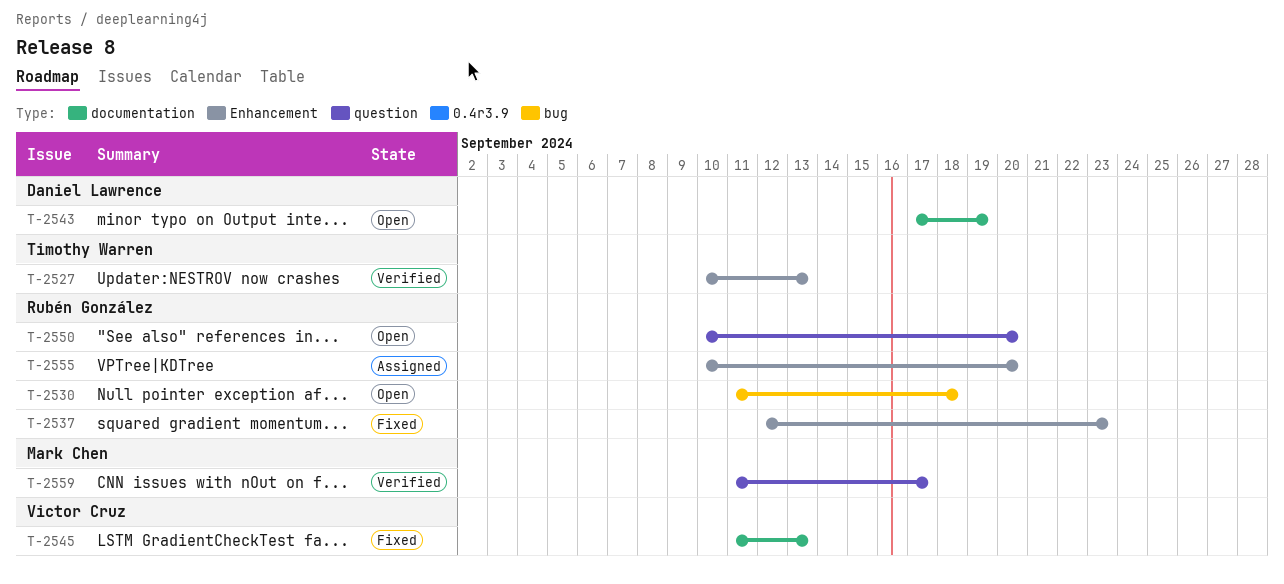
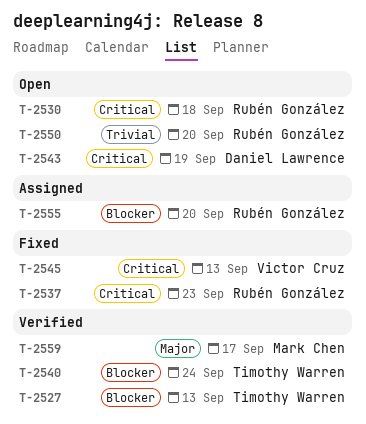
T-2540: none -> present

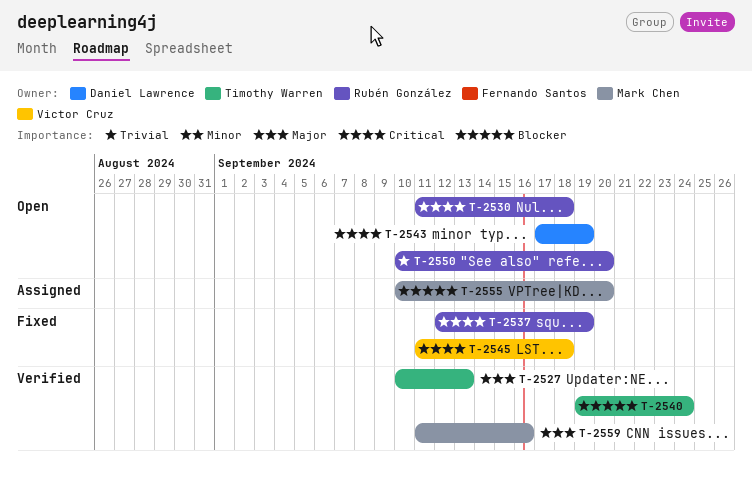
T-2527, priority: Blocker -> Major
T-2537, due: Sep 23 -> Sep 19
T-2545, due: Sep 13 -> Sep 18
T-2555, owner: Rubén González -> Mark Chen
T-2559, due: Sep 17 -> Sep 16

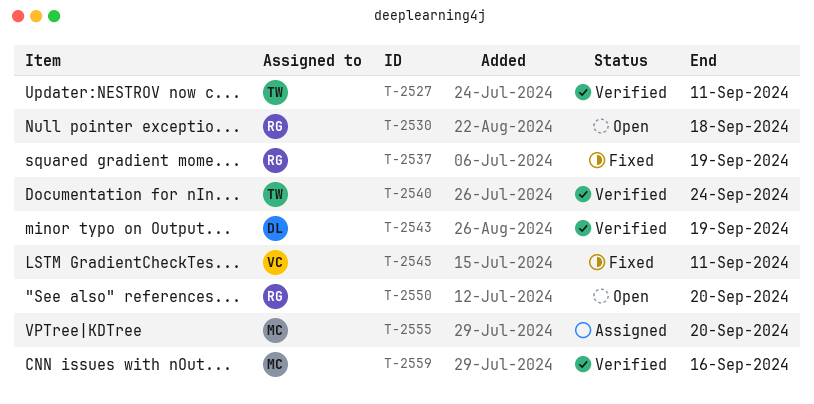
T-2527, due: Sep 13 -> Sep 11
T-2543, status: Open -> Verified
T-2545, due: Sep 18 -> Sep 11

